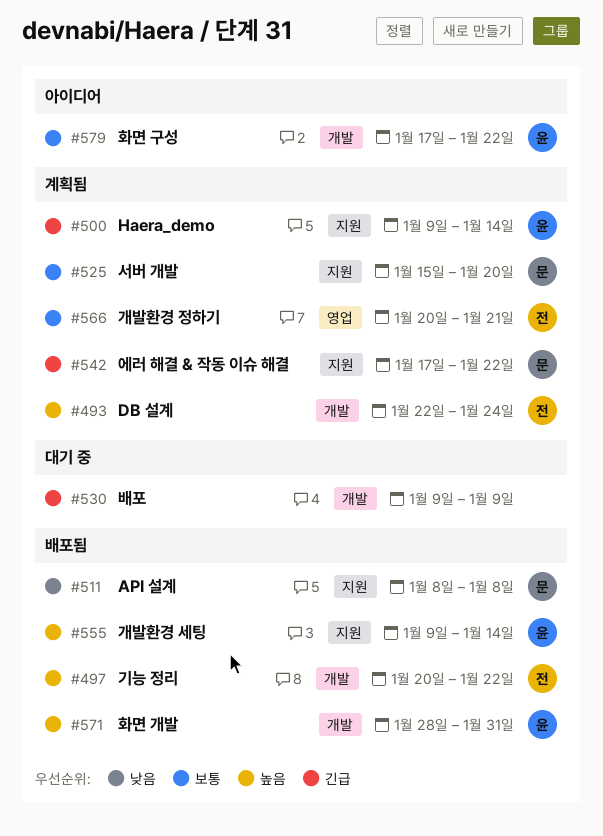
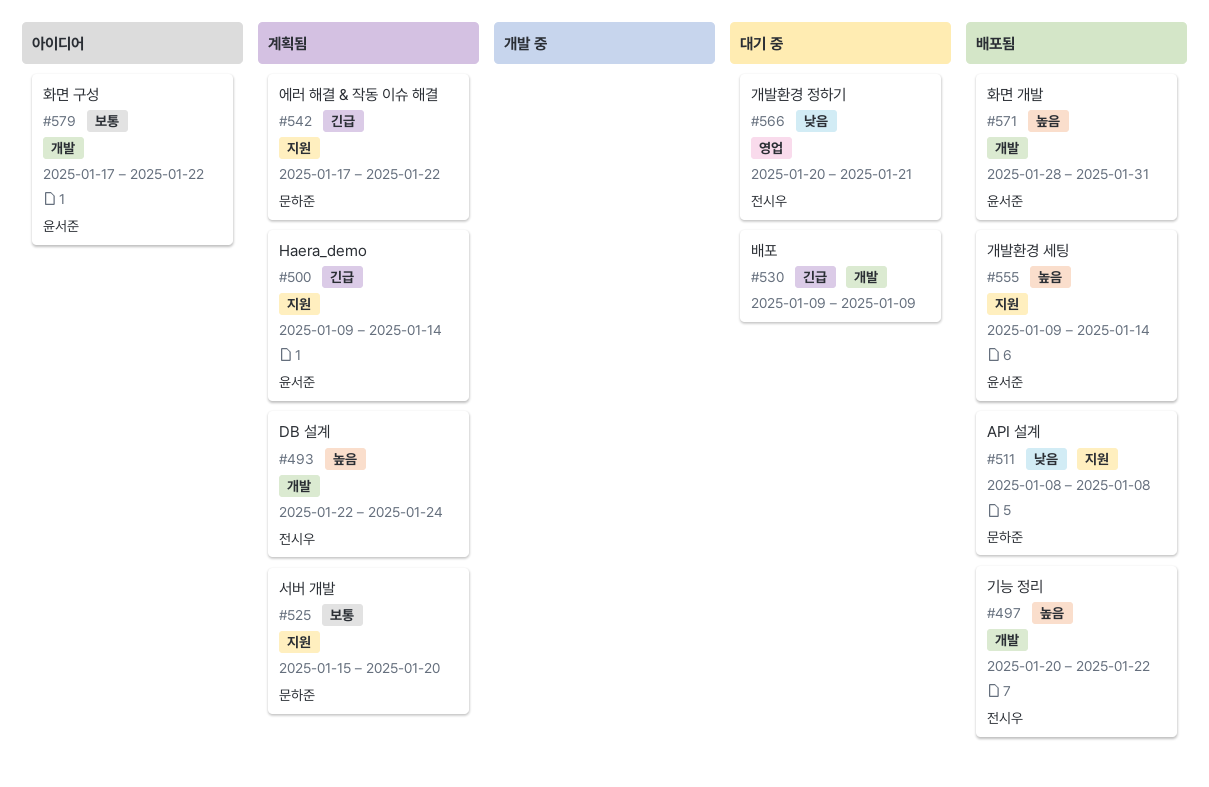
#566, status: 계획됨 -> 대기 중
#566, priority: 보통 -> 낮음

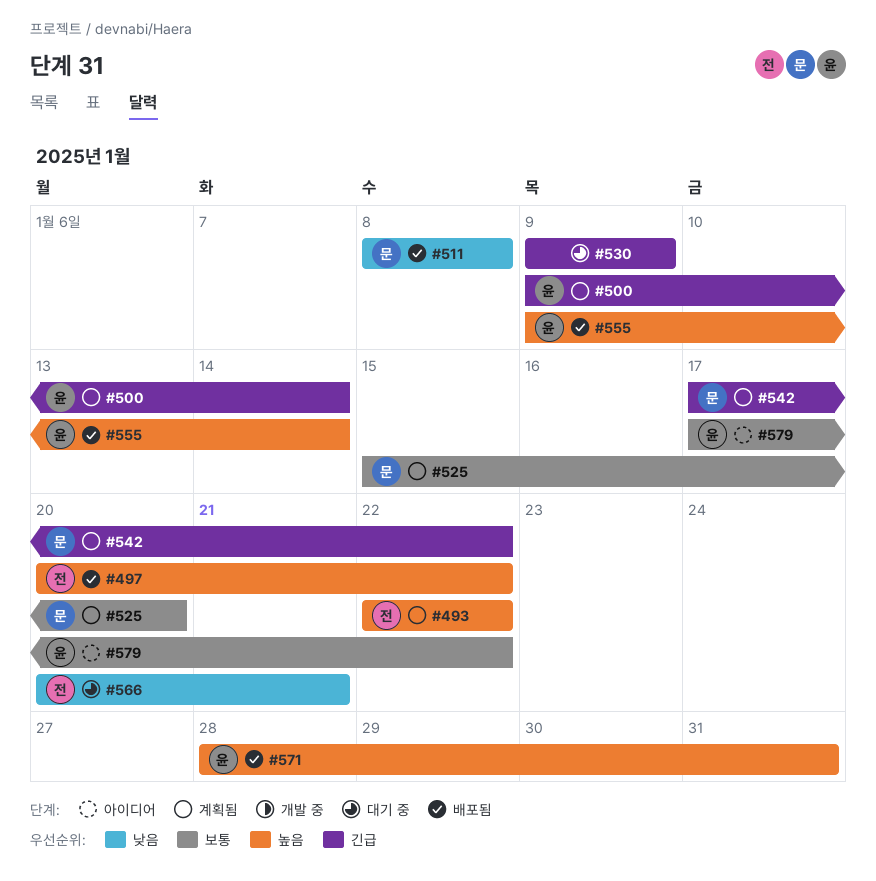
#493, due: Jan 24 -> Jan 22

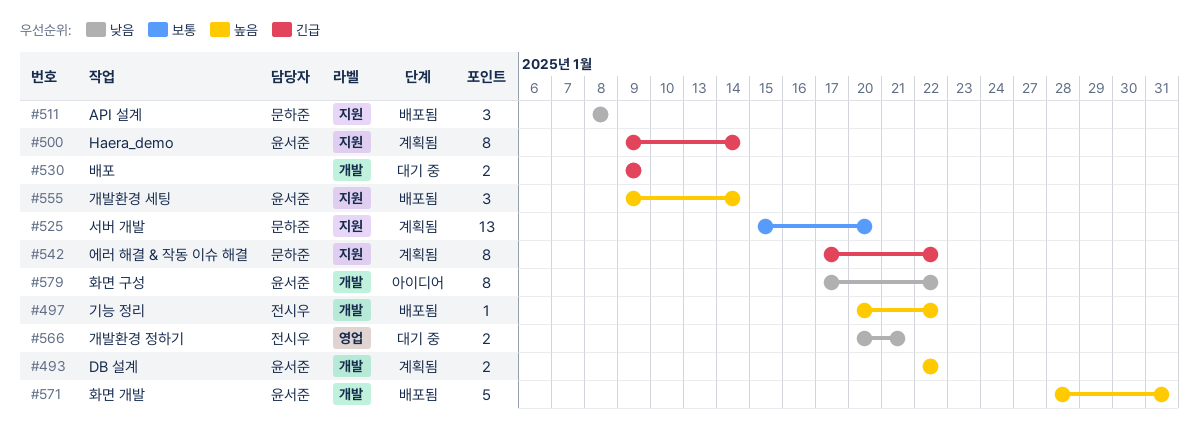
#493, owner: 전시우 -> 윤서준
#579, priority: 보통 -> 낮음

